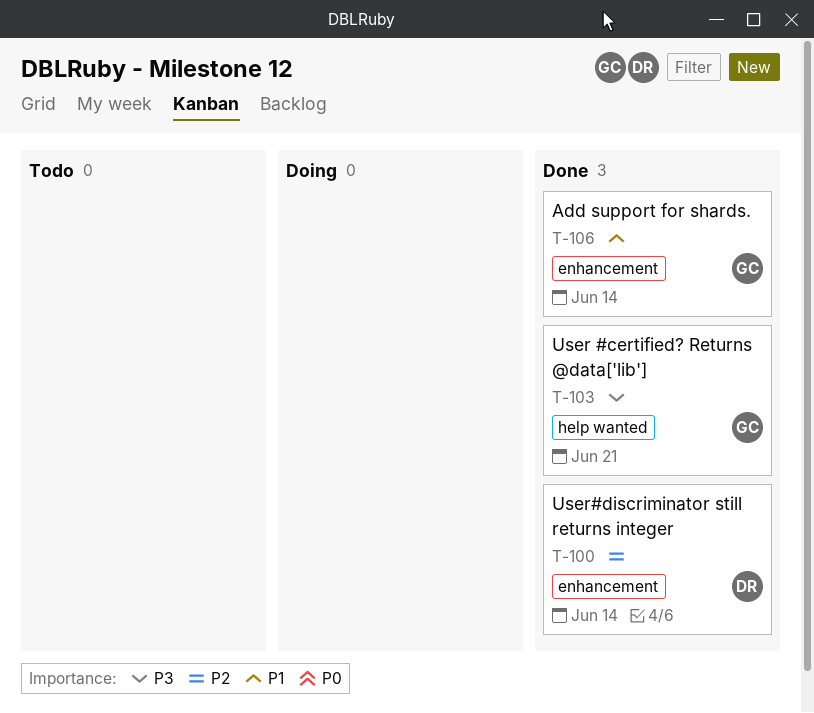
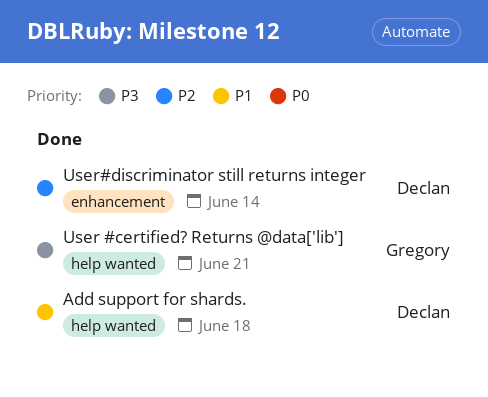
Add support for shards., owner: Gregory -> Declan
Add support for shards., label: enhancement -> help wanted
Add support for shards., due: Jun 14 -> Jun 18

